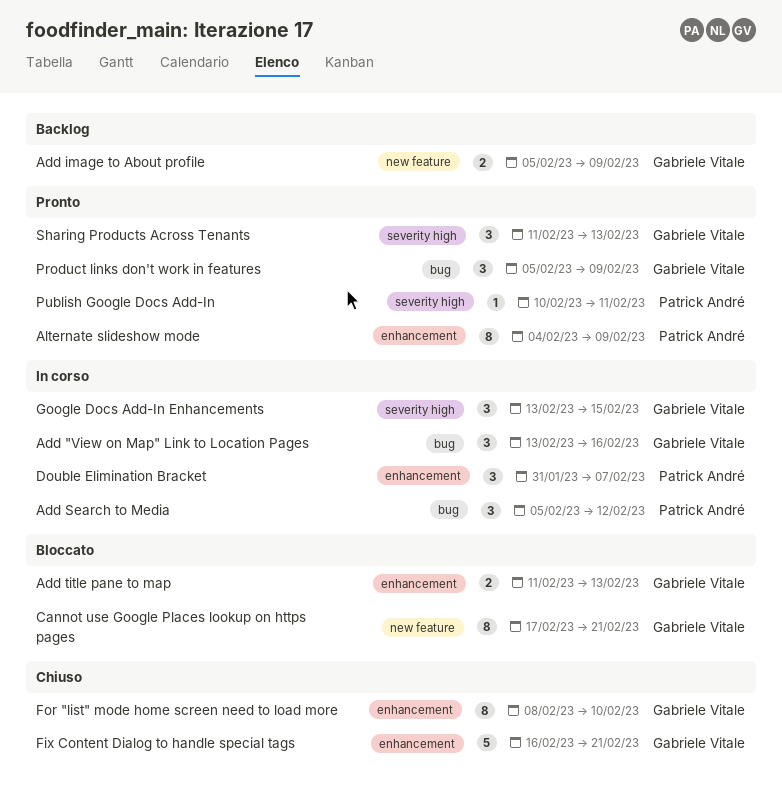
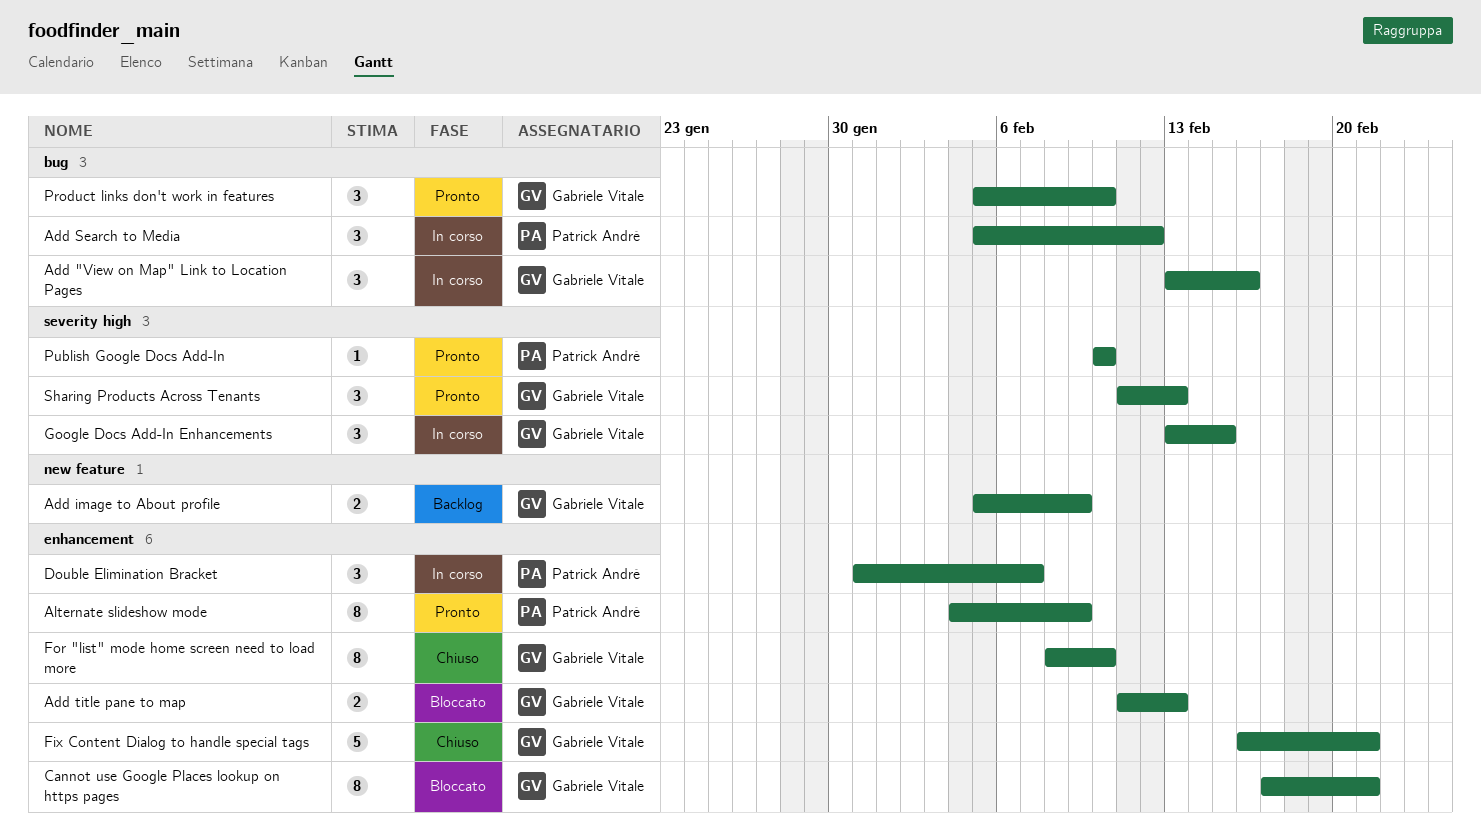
Cannot use Google Places lookup on https pages, label: new feature -> enhancement
Product links don't work in features, due: Feb 9 -> Feb 10
Publish Google Docs Add-In, due: Feb 11 -> Feb 10

